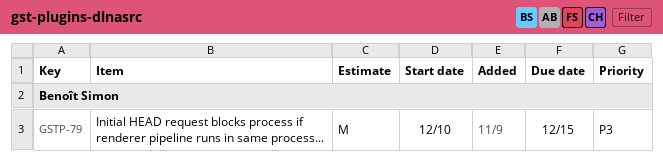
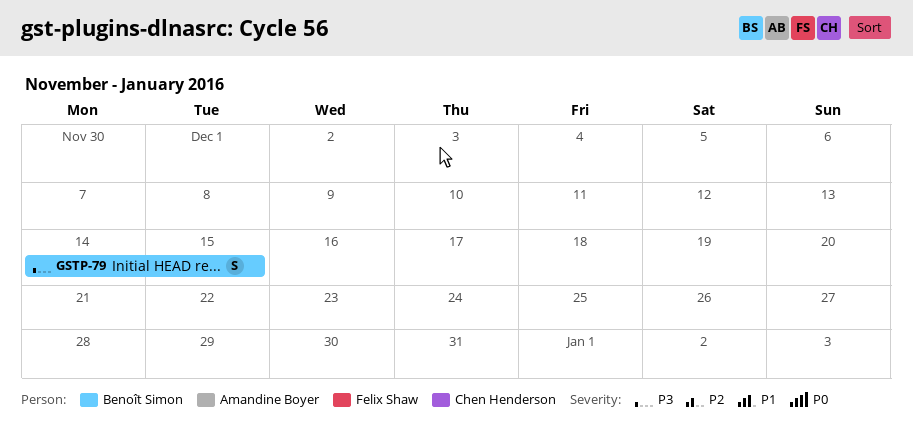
GSTP-79, estimate: M -> S
GSTP-79, start: Dec 10 -> Dec 14

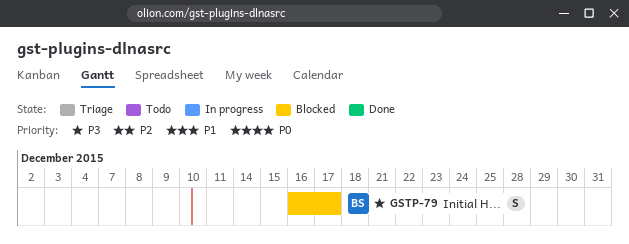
GSTP-79, start: Dec 14 -> Dec 16
GSTP-79, due: Dec 15 -> Dec 17

